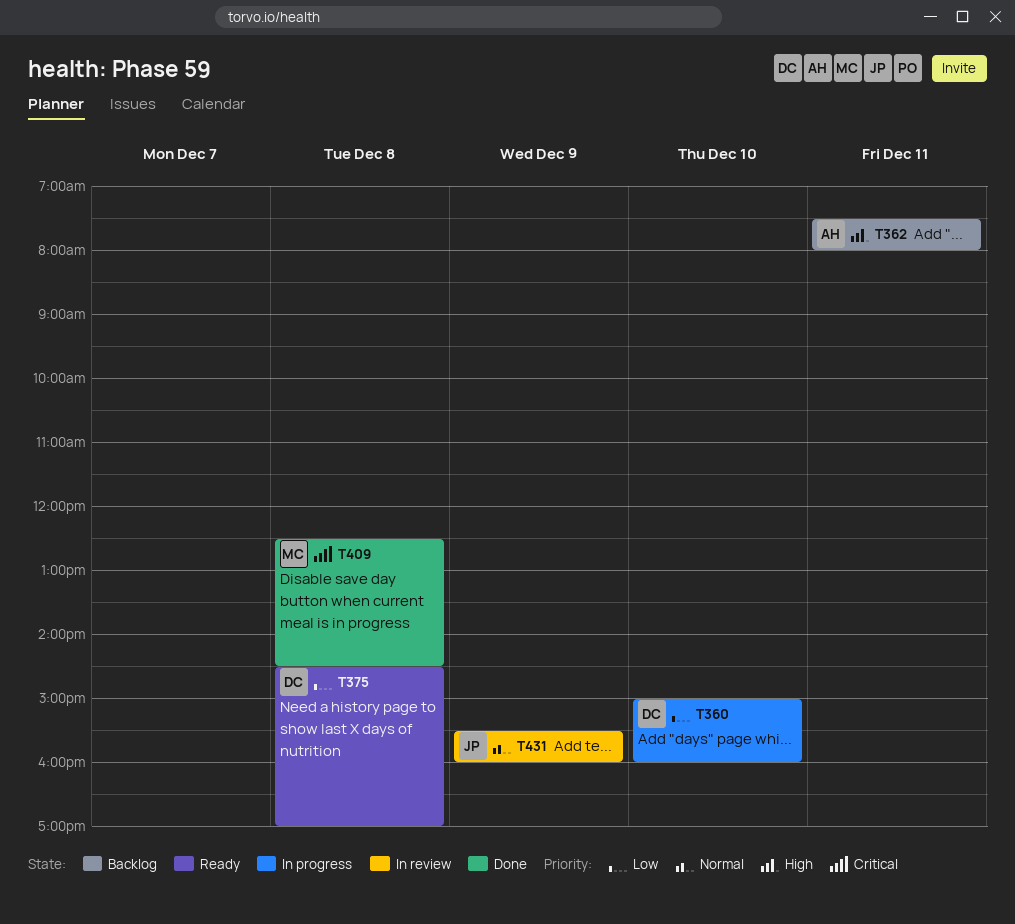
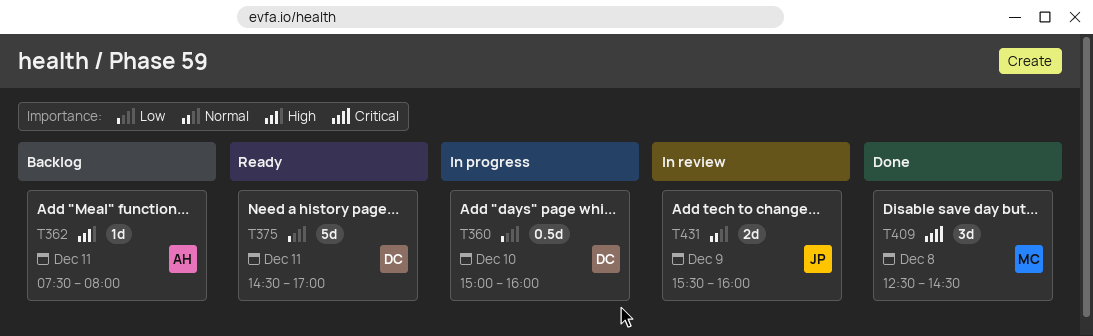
T375, day: Dec 8 -> Dec 11

